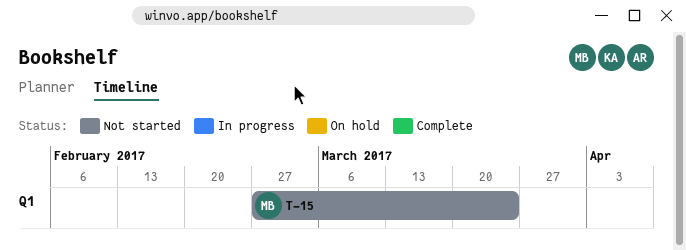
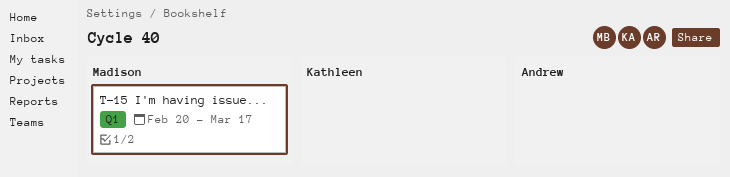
T-15, start: Feb 27 -> Feb 20
T-15, due: Mar 24 -> Mar 17

